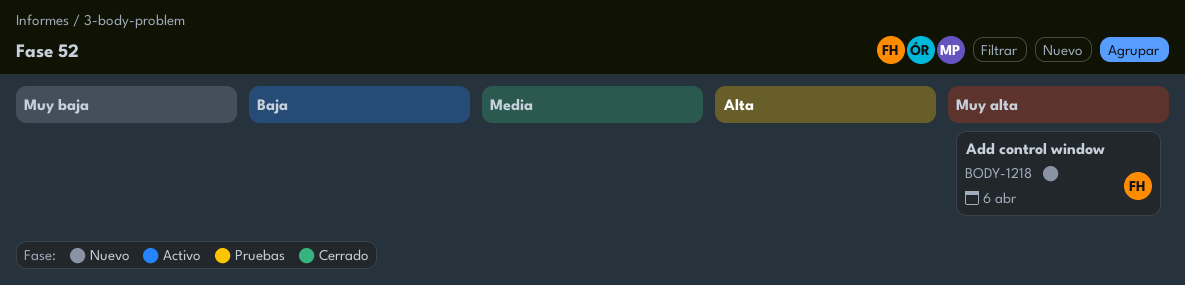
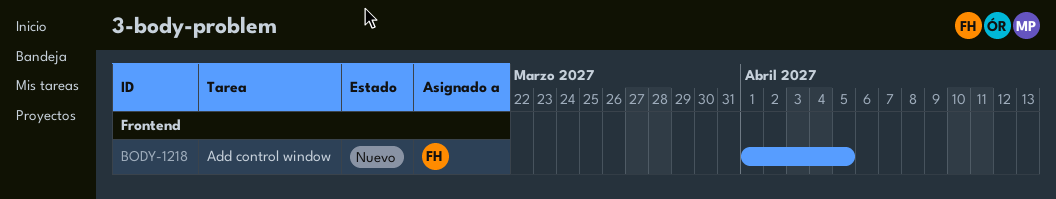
BODY-1218, due: Apr 6 -> Apr 5

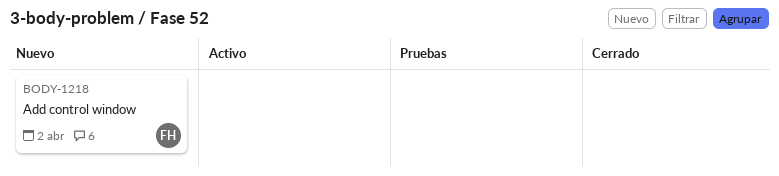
BODY-1218, due: Apr 5 -> Apr 2

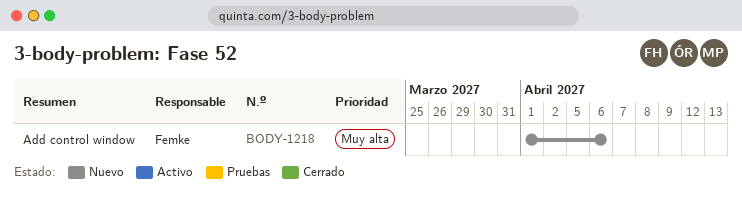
BODY-1218, due: Apr 2 -> Apr 6

